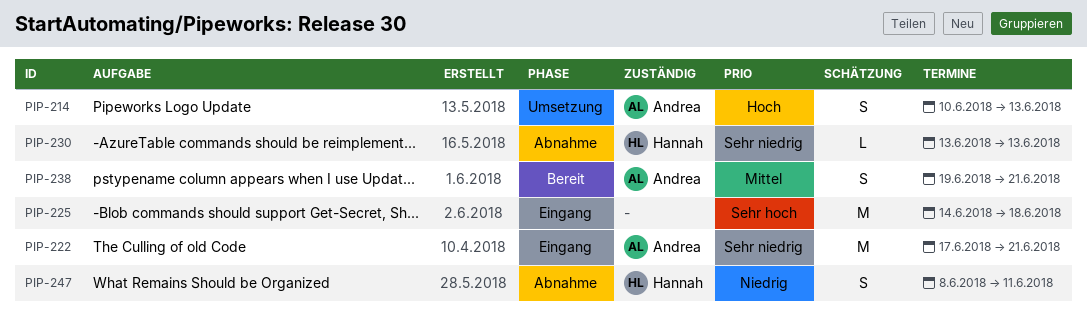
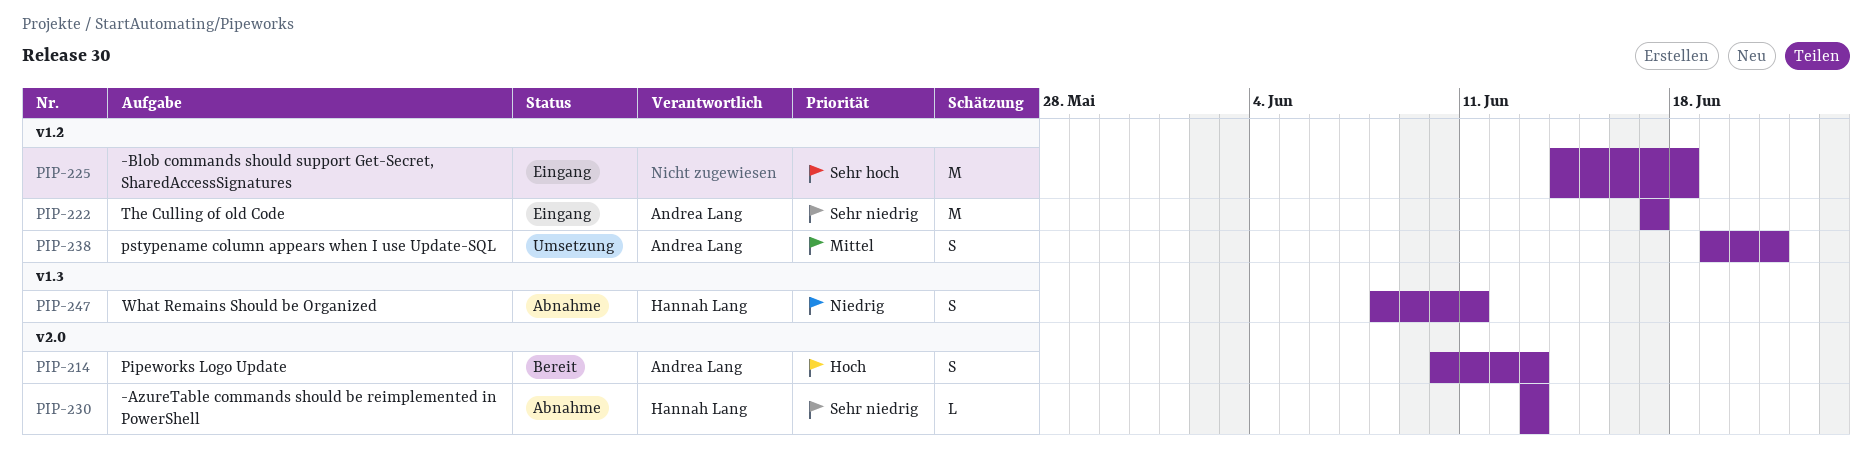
PIP-214, status: Umsetzung -> Bereit
PIP-222, due: Jun 21 -> Jun 17
PIP-238, status: Bereit -> Umsetzung

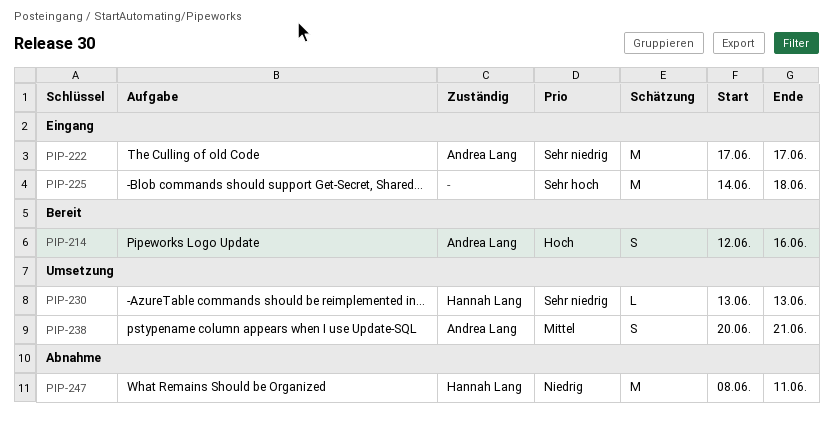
PIP-214, start: Jun 10 -> Jun 12
PIP-214, due: Jun 13 -> Jun 16
PIP-230, status: Abnahme -> Umsetzung
PIP-238, start: Jun 19 -> Jun 20
PIP-247, estimate: S -> M

